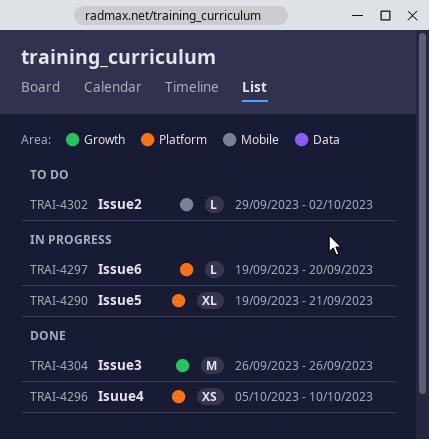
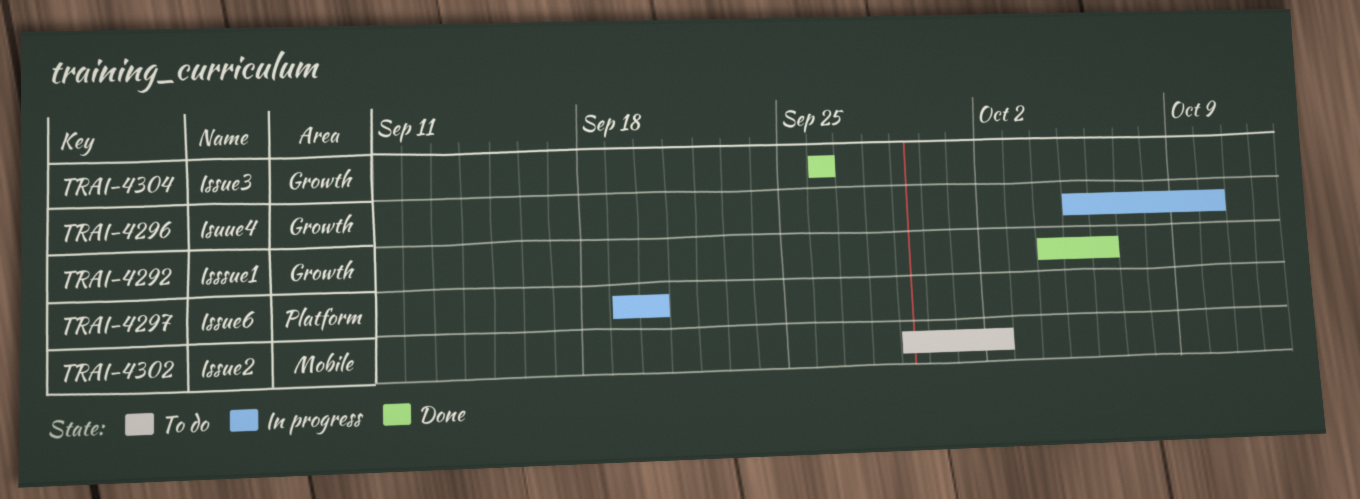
TRAI-4290: present -> none
TRAI-4292: none -> present
TRAI-4296, status: Done -> In progress
TRAI-4296, label: Platform -> Growth

